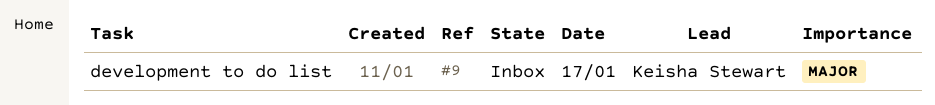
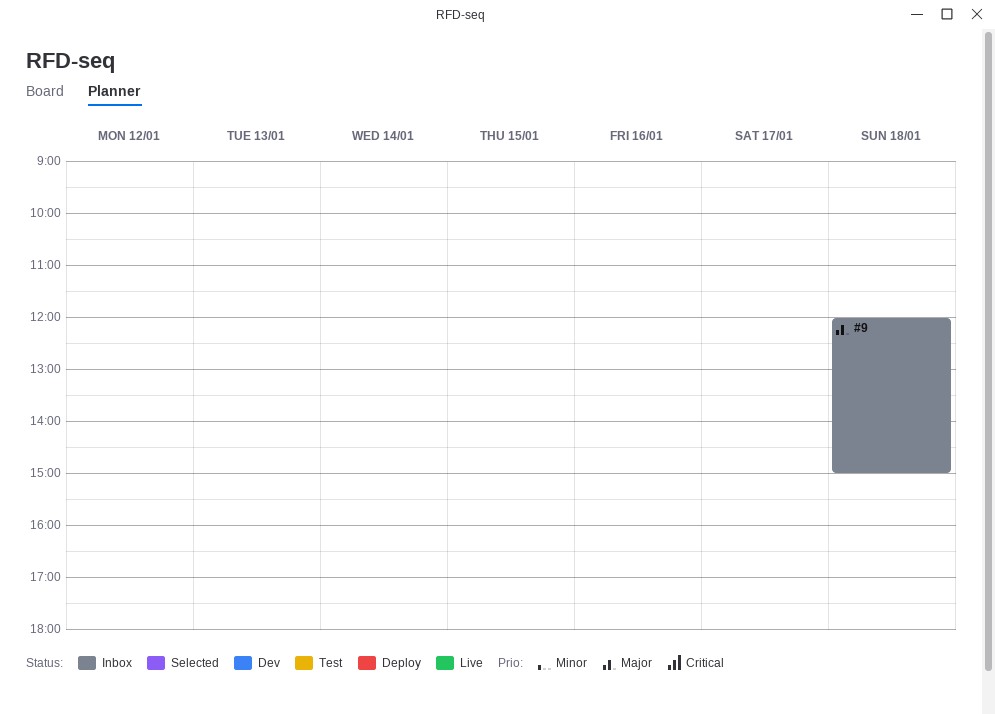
#9, day: Jan 17 -> Jan 18

